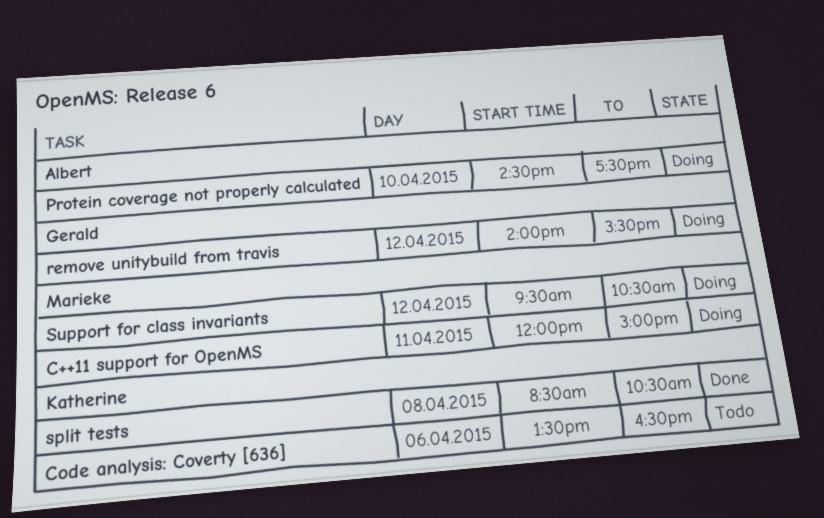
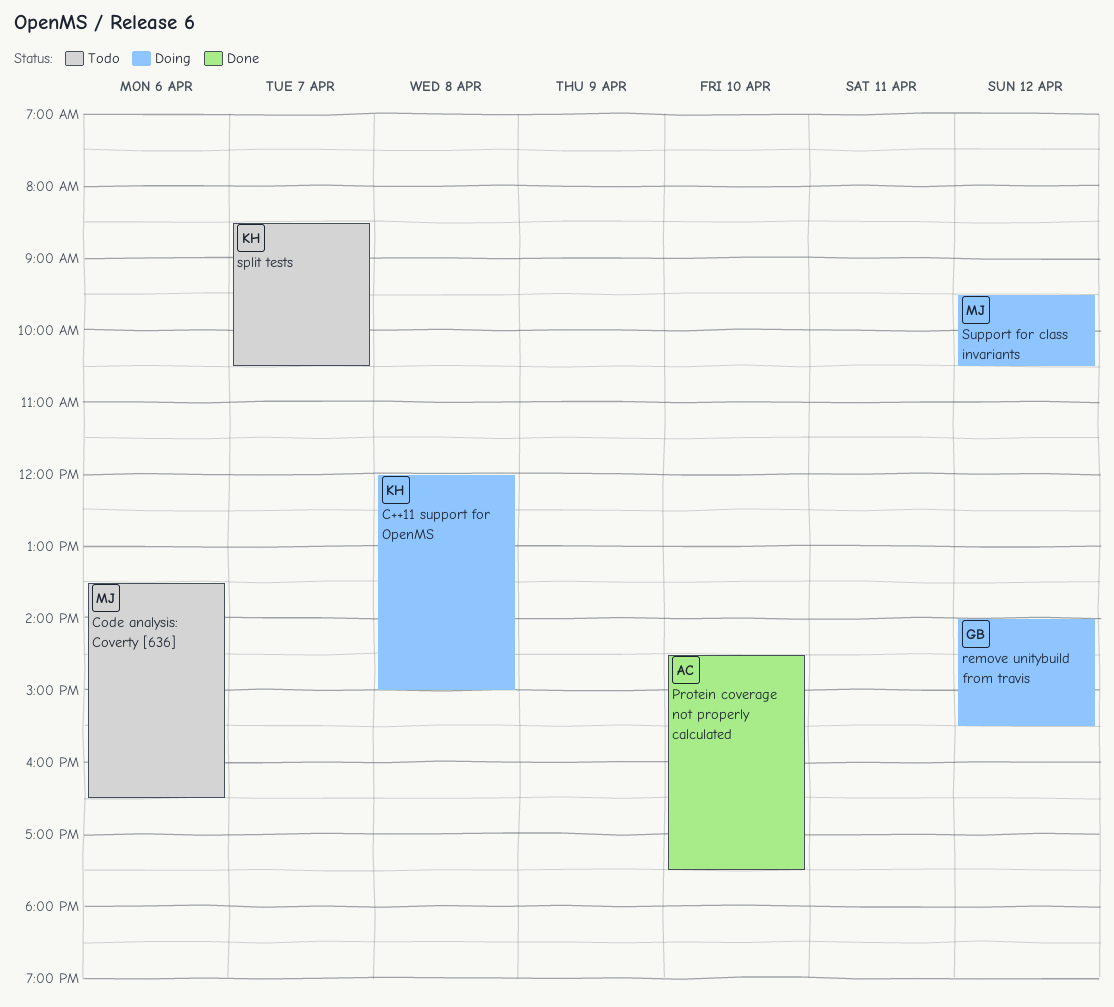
C++11 support for OpenMS, owner: Marieke -> Katherine
C++11 support for OpenMS, day: Apr 11 -> Apr 8
Code analysis: Coverty [636], owner: Katherine -> Marieke
Protein coverage not properly calculated, status: Doing -> Done
split tests, status: Done -> Todo
split tests, day: Apr 8 -> Apr 7

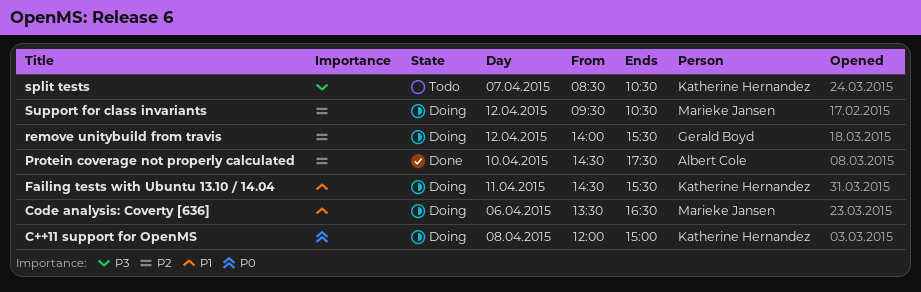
Code analysis: Coverty [636], status: Todo -> Doing
Failing tests with Ubuntu 13.10 / 14.04: none -> present

